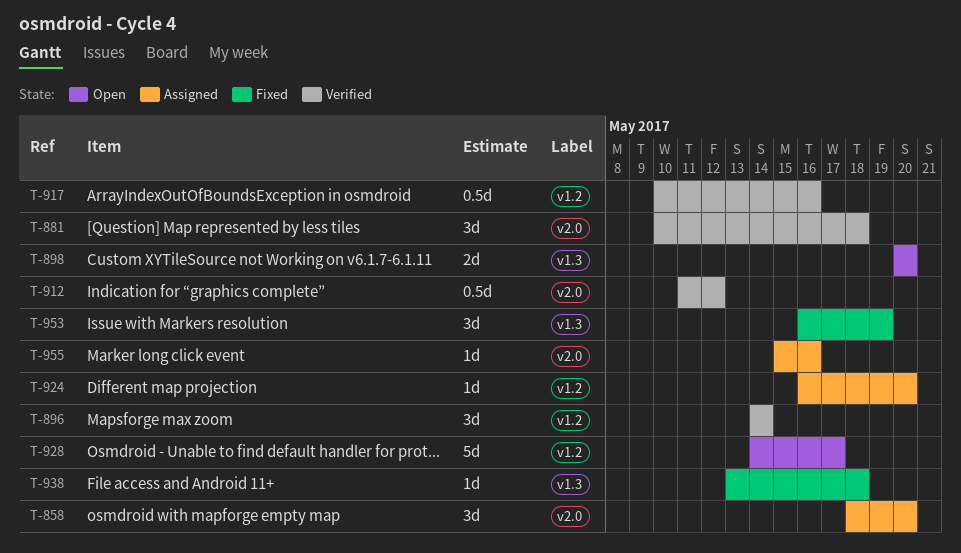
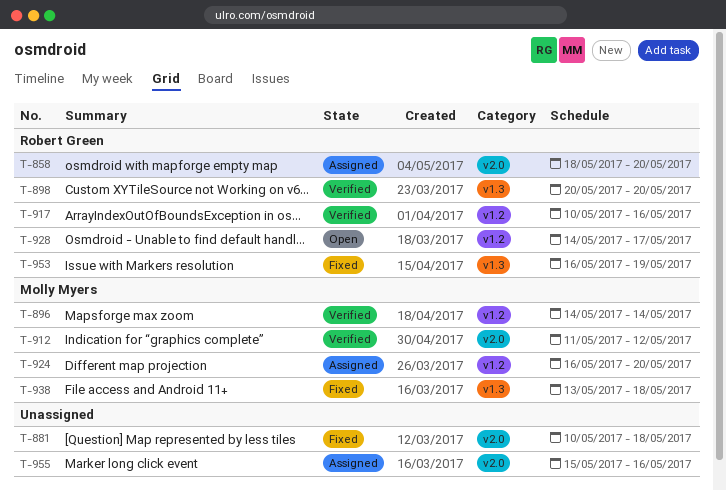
T-881, status: Verified -> Fixed
T-898, status: Open -> Verified

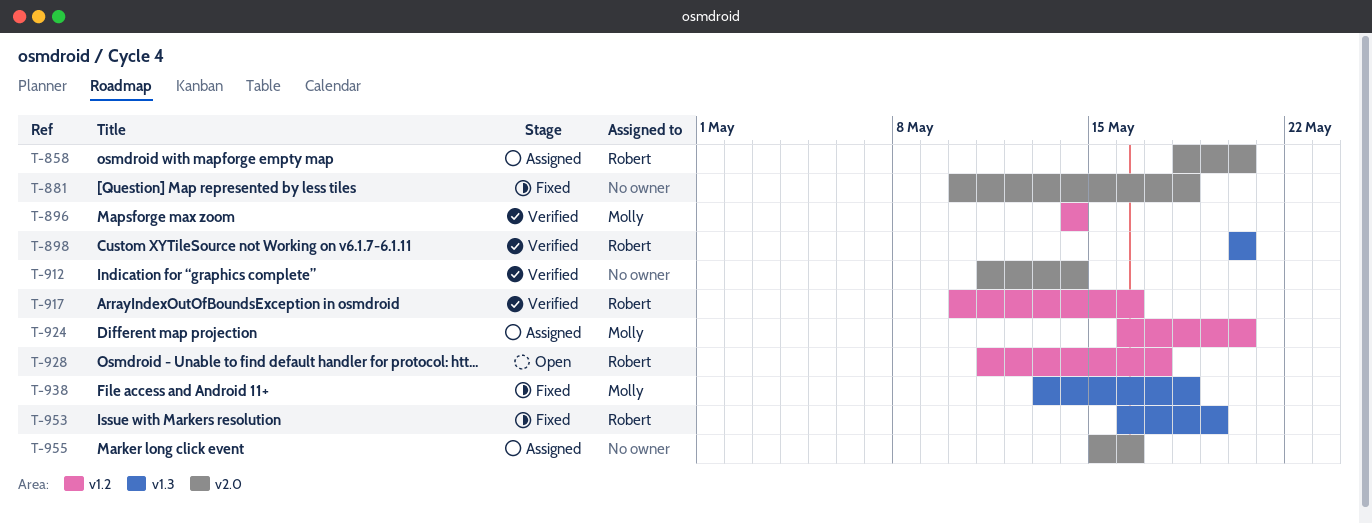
T-912, owner: Molly Myers -> none
T-912, due: May 12 -> May 14
T-928, start: May 14 -> May 11

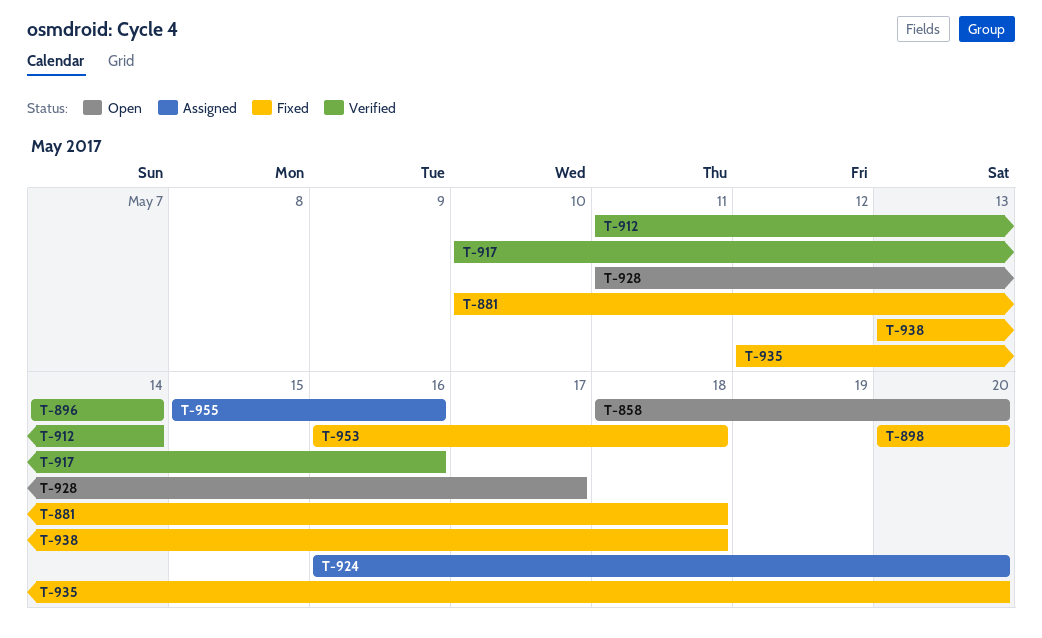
T-858, status: Assigned -> Open
T-898, status: Verified -> Fixed
T-935: none -> present
T-953, due: May 19 -> May 18

